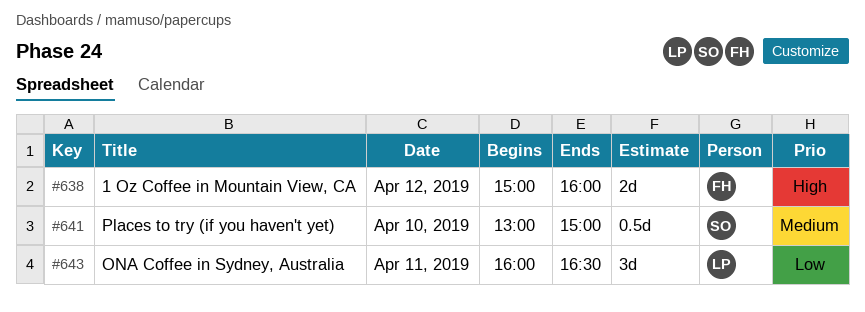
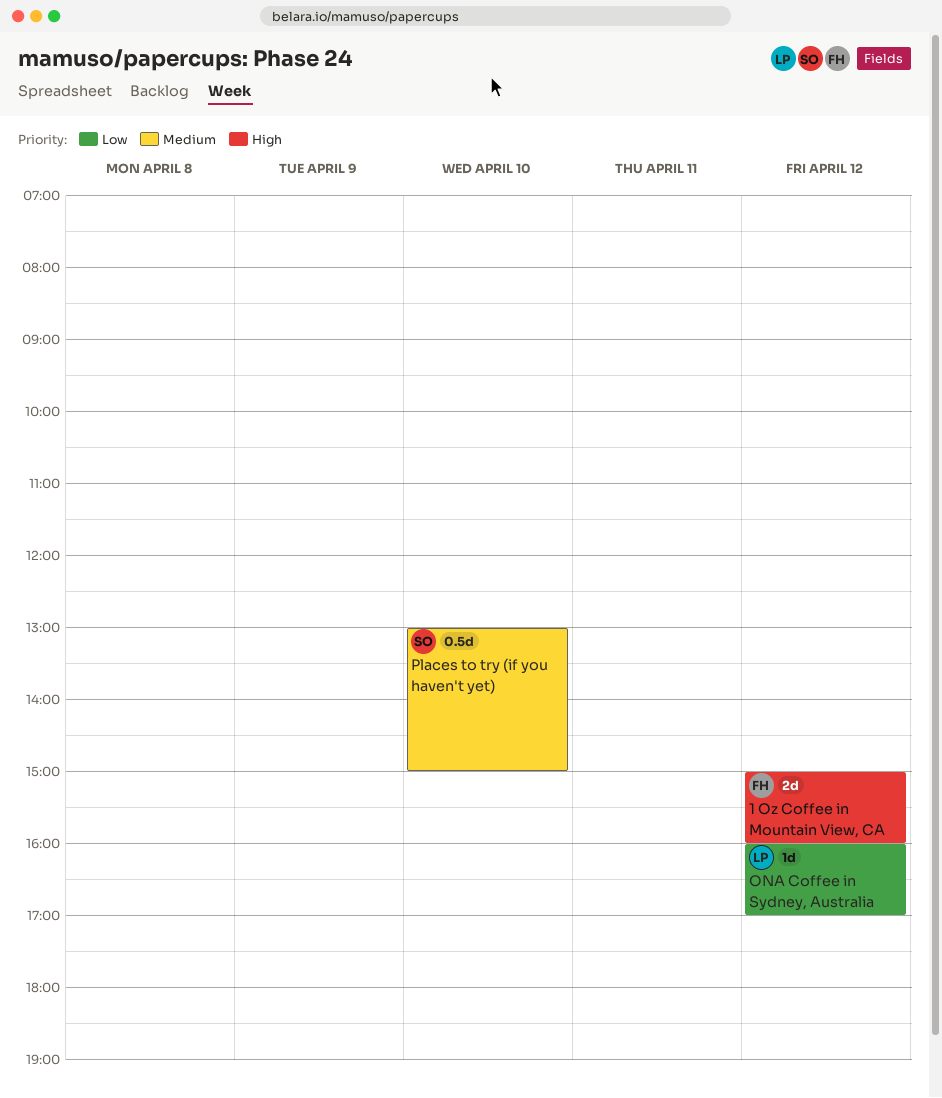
ONA Coffee in Sydney, Australia, estimate: 3d -> 1d
ONA Coffee in Sydney, Australia, day: Apr 11 -> Apr 12
ONA Coffee in Sydney, Australia, ends: 16:30 -> 17:00

